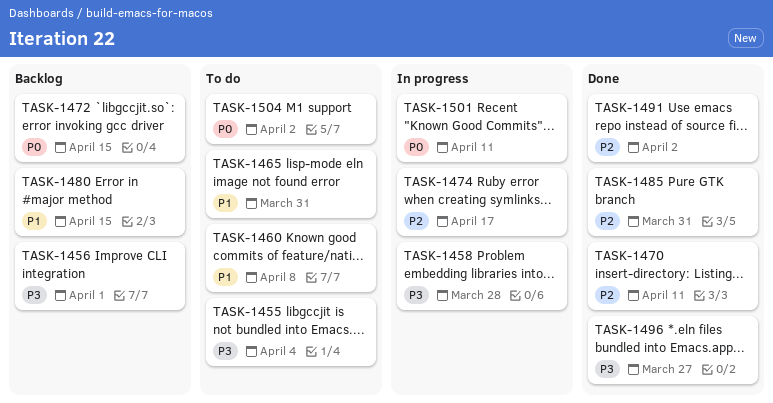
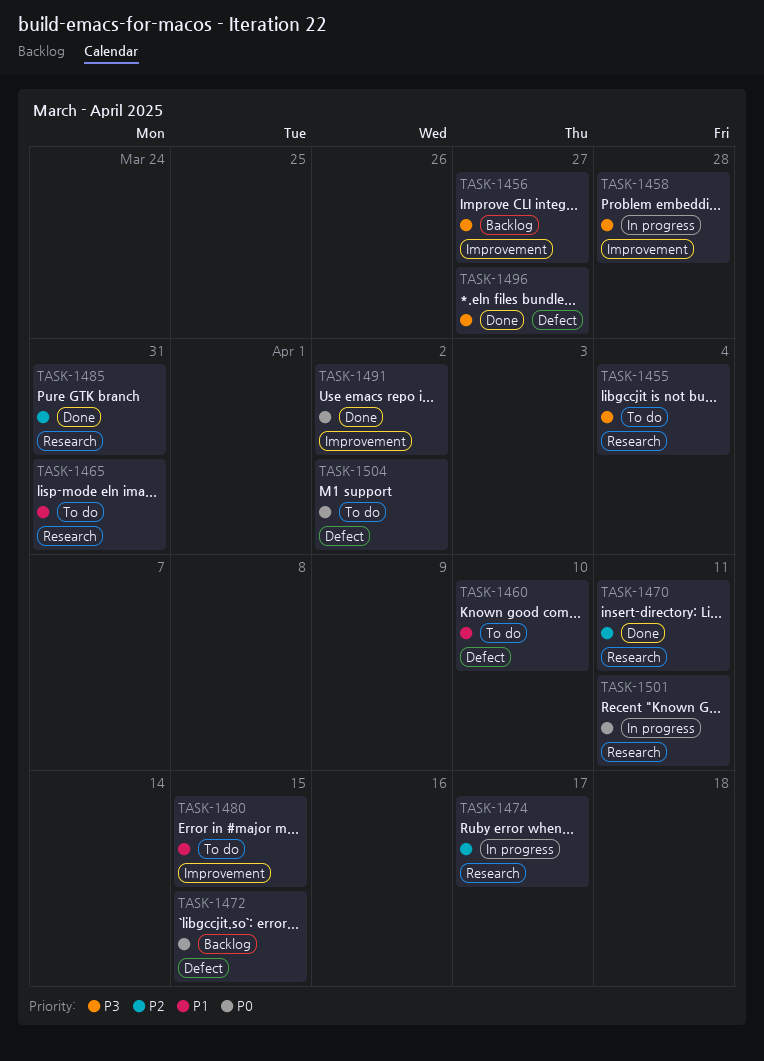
TASK-1456, due: Apr 1 -> Mar 27
TASK-1460, due: Apr 8 -> Apr 10
TASK-1480, status: Backlog -> To do
TASK-1491, priority: P2 -> P0

